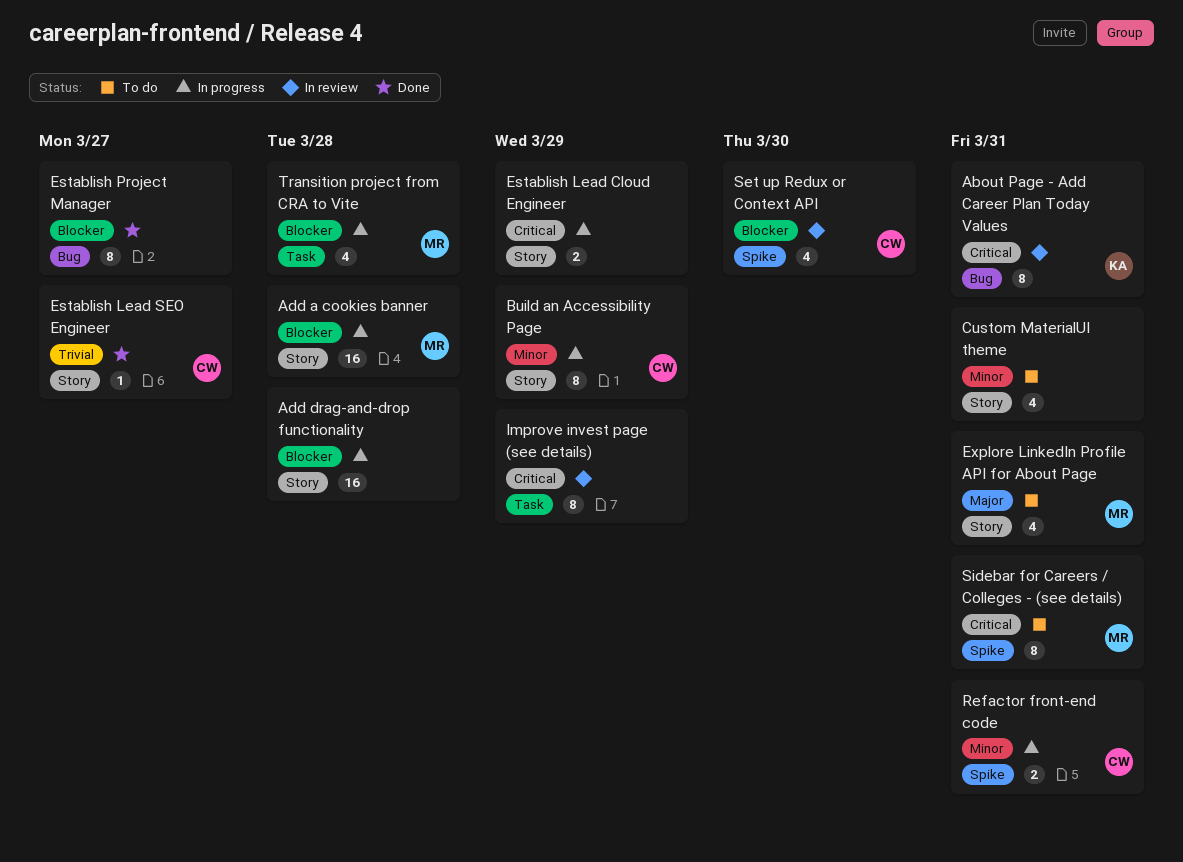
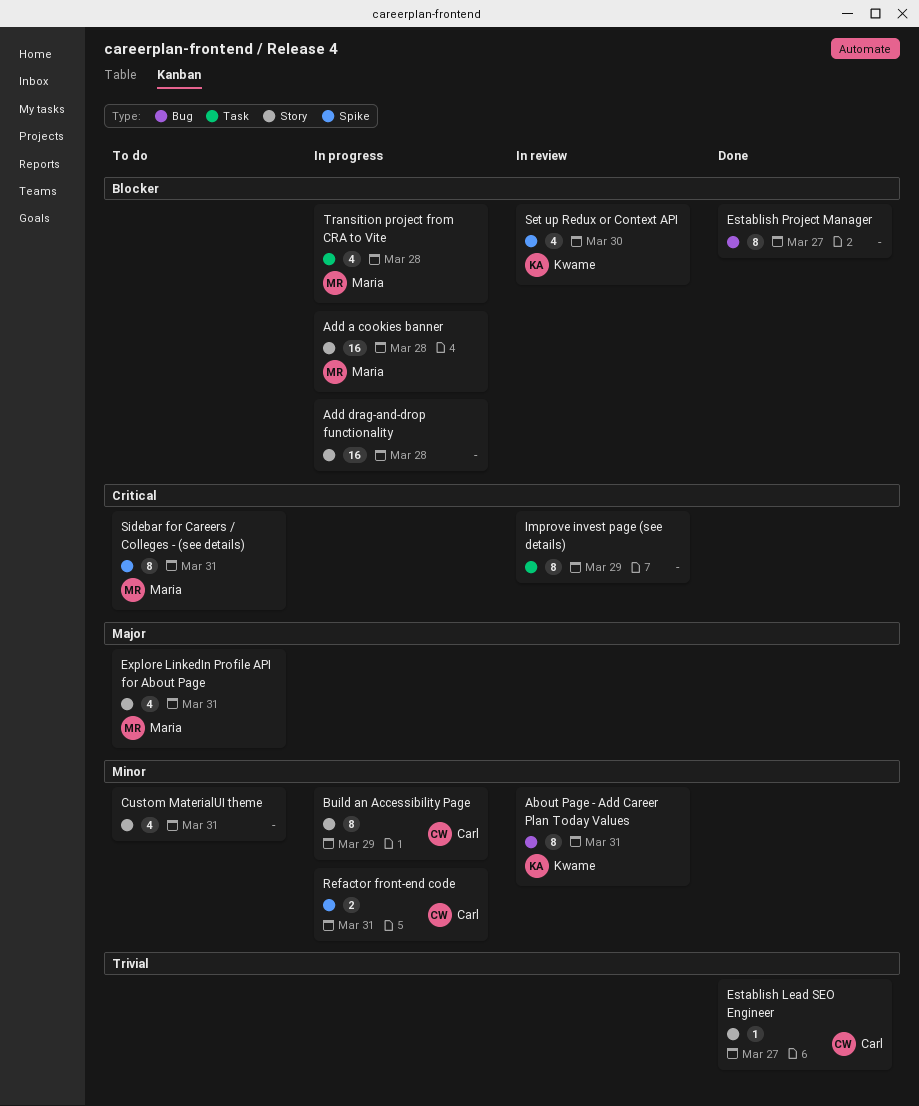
About Page - Add Career Plan Today Values, priority: Critical -> Minor
Establish Lead Cloud Engineer: present -> none
Set up Redux or Context API, owner: Carl -> Kwame

